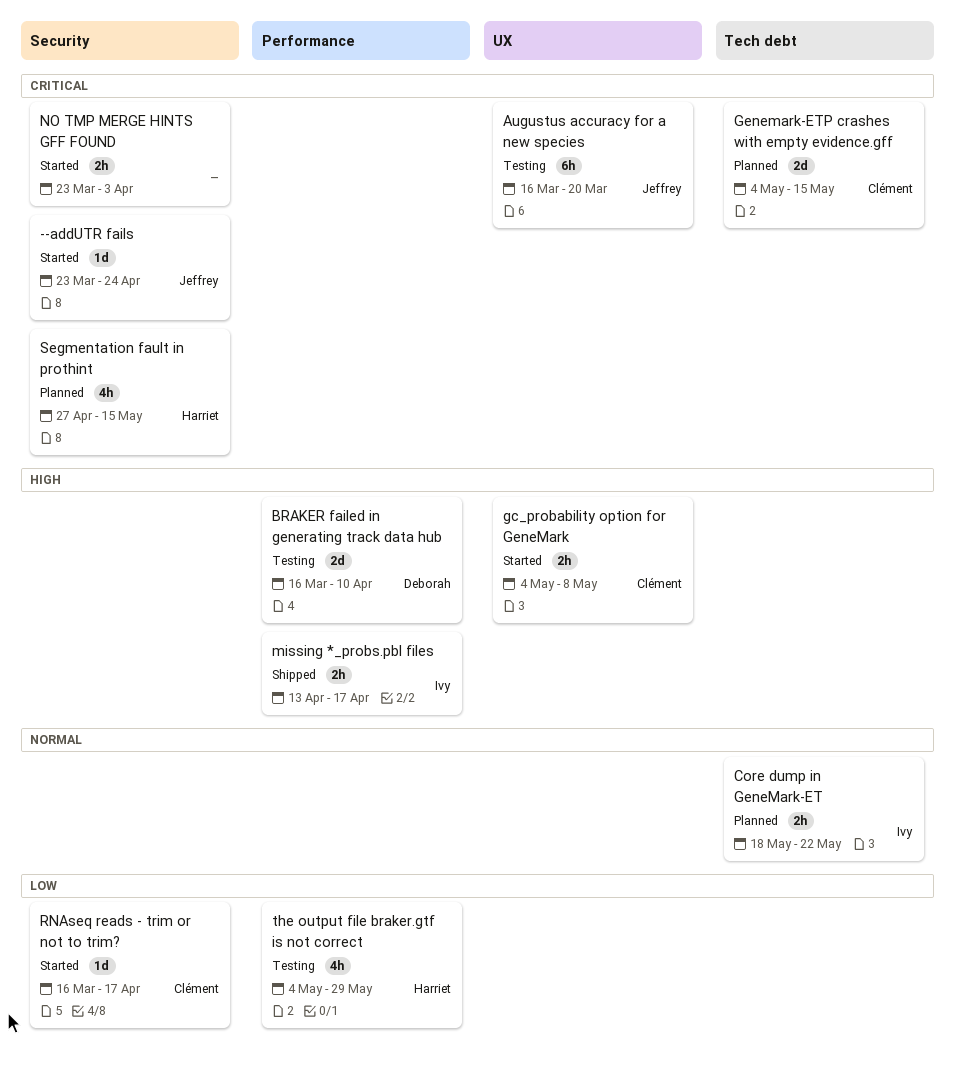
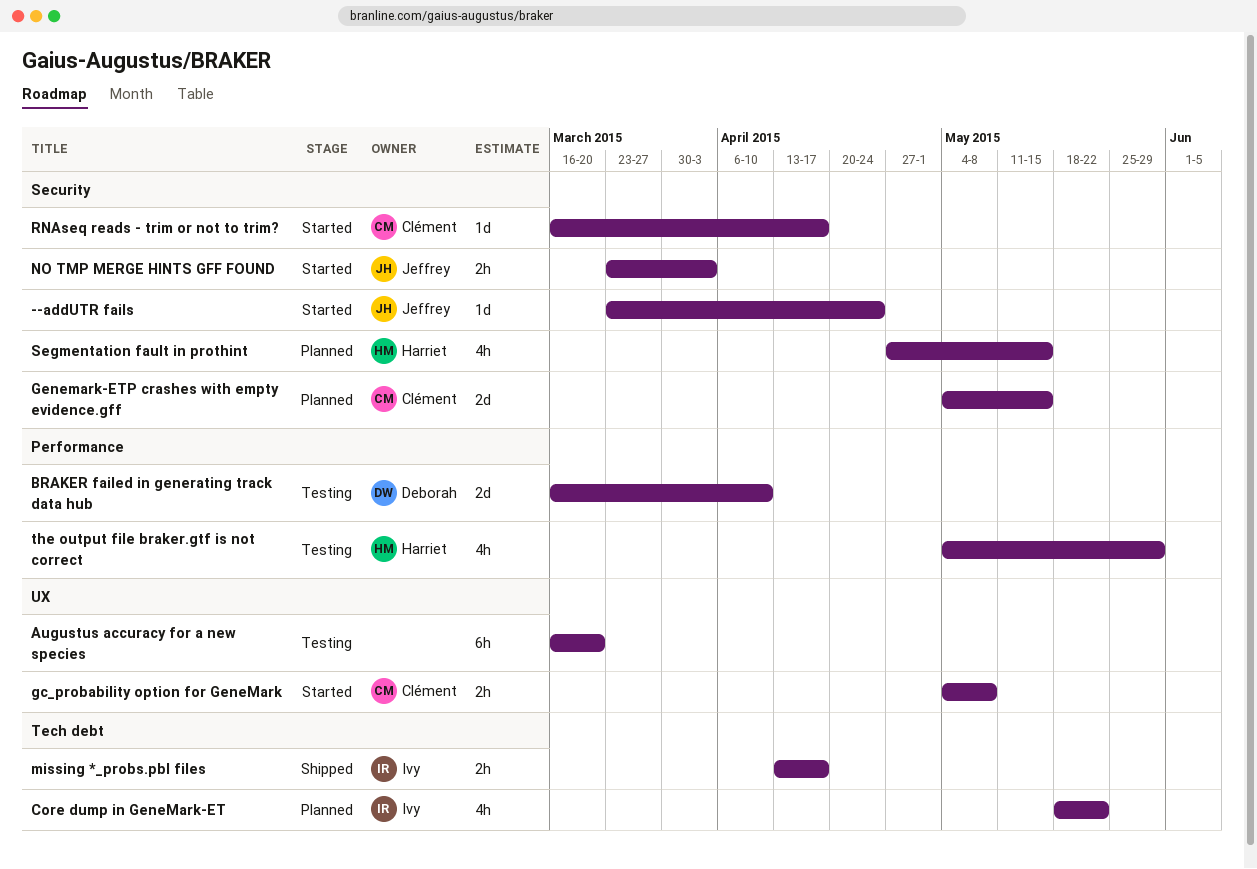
Augustus accuracy for a new species, owner: Jeffrey -> none
Core dump in GeneMark-ET, estimate: 2h -> 4h
Genemark-ETP crashes with empty evidence.gff, label: Tech debt -> Security
missing *_probs.pbl files, label: Performance -> Tech debt
NO TMP MERGE HINTS GFF FOUND, owner: none -> Jeffrey

